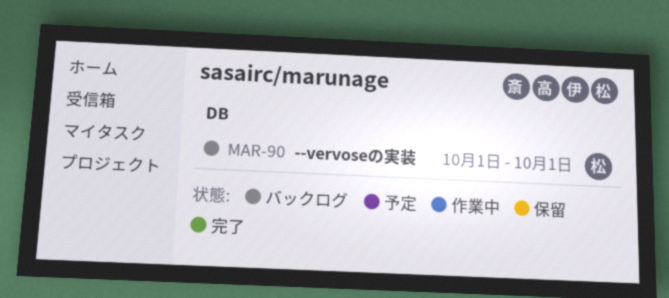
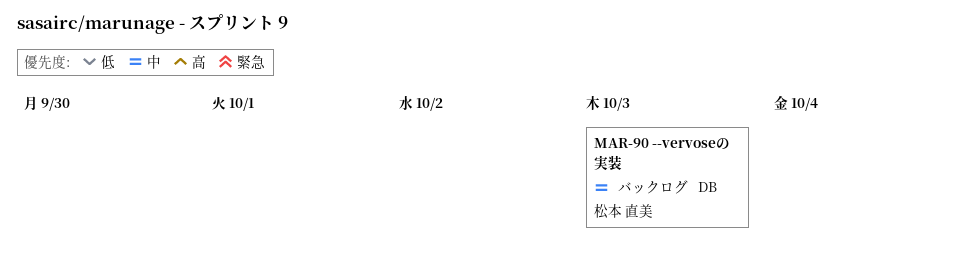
MAR-90, due: Oct 1 -> Oct 3

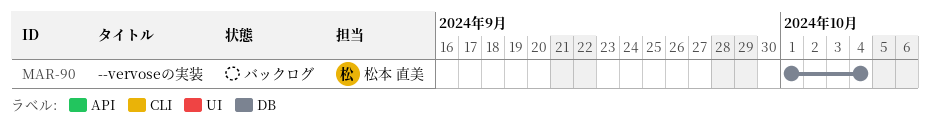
MAR-90, due: Oct 3 -> Oct 4

